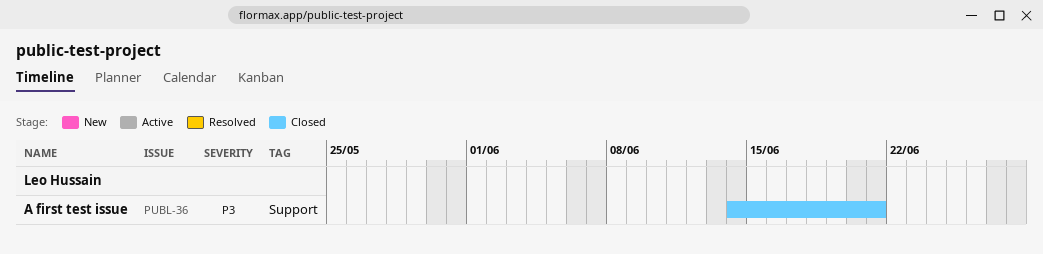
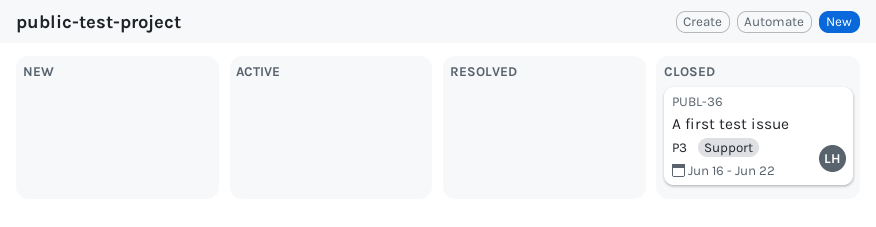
PUBL-36, start: Jun 14 -> Jun 16
PUBL-36, due: Jun 21 -> Jun 22

